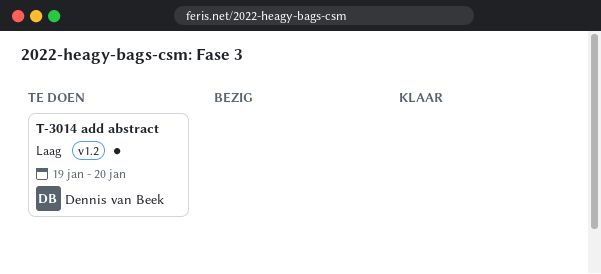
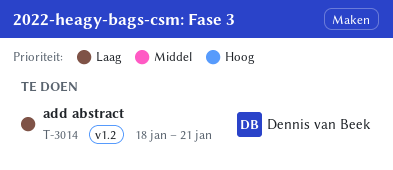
T-3014, start: Jan 19 -> Jan 18
T-3014, due: Jan 20 -> Jan 21

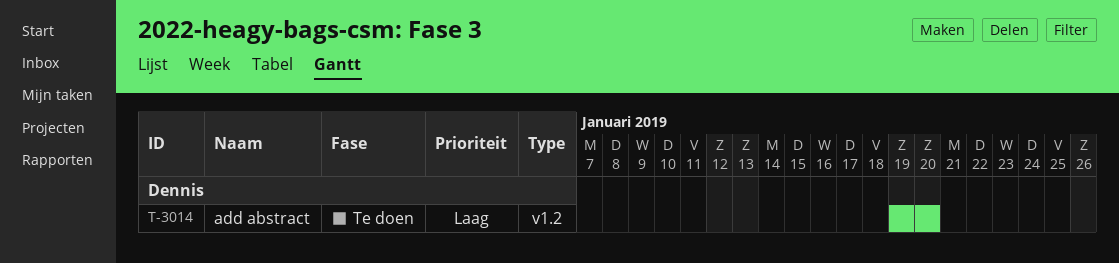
T-3014, start: Jan 18 -> Jan 19
T-3014, due: Jan 21 -> Jan 20

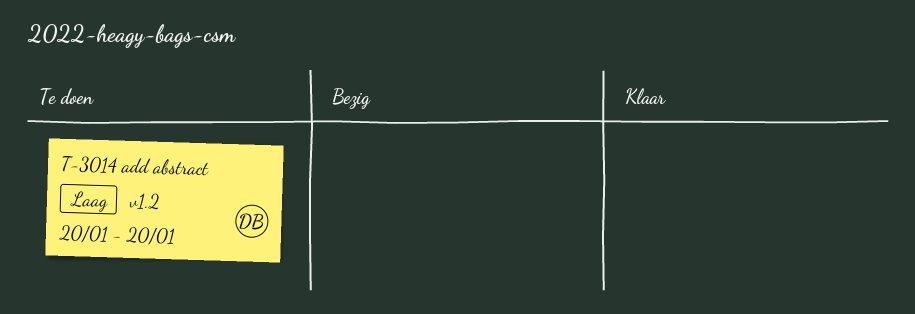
T-3014, start: Jan 19 -> Jan 20

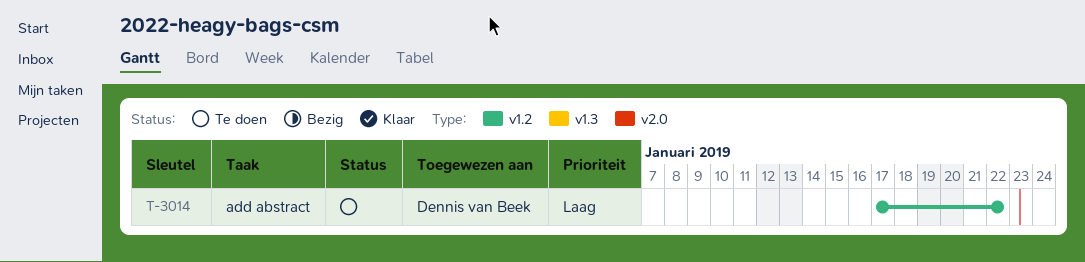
T-3014, start: Jan 20 -> Jan 17
T-3014, due: Jan 20 -> Jan 22

